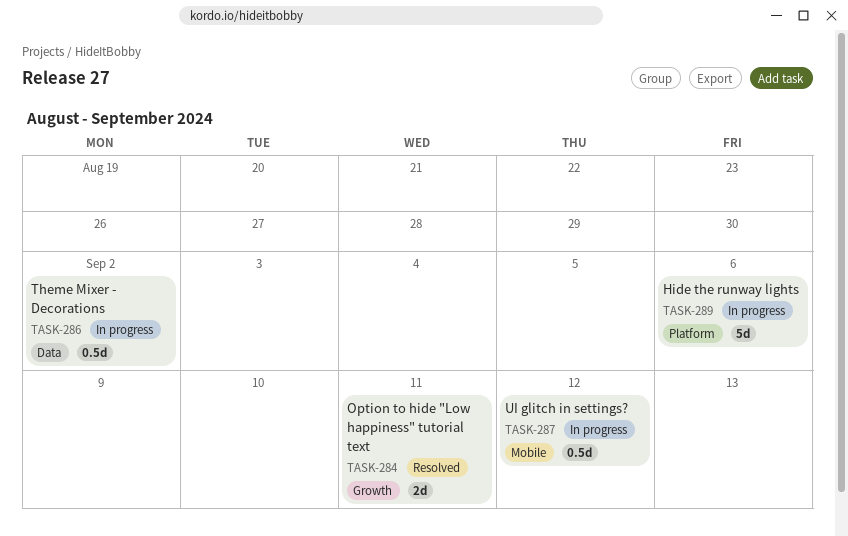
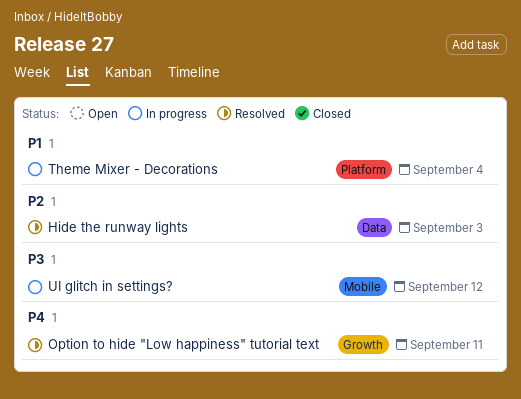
Hide the runway lights, status: In progress -> Resolved
Hide the runway lights, label: Platform -> Data
Hide the runway lights, due: Sep 6 -> Sep 3
Theme Mixer - Decorations, label: Data -> Platform
Theme Mixer - Decorations, due: Sep 2 -> Sep 4

